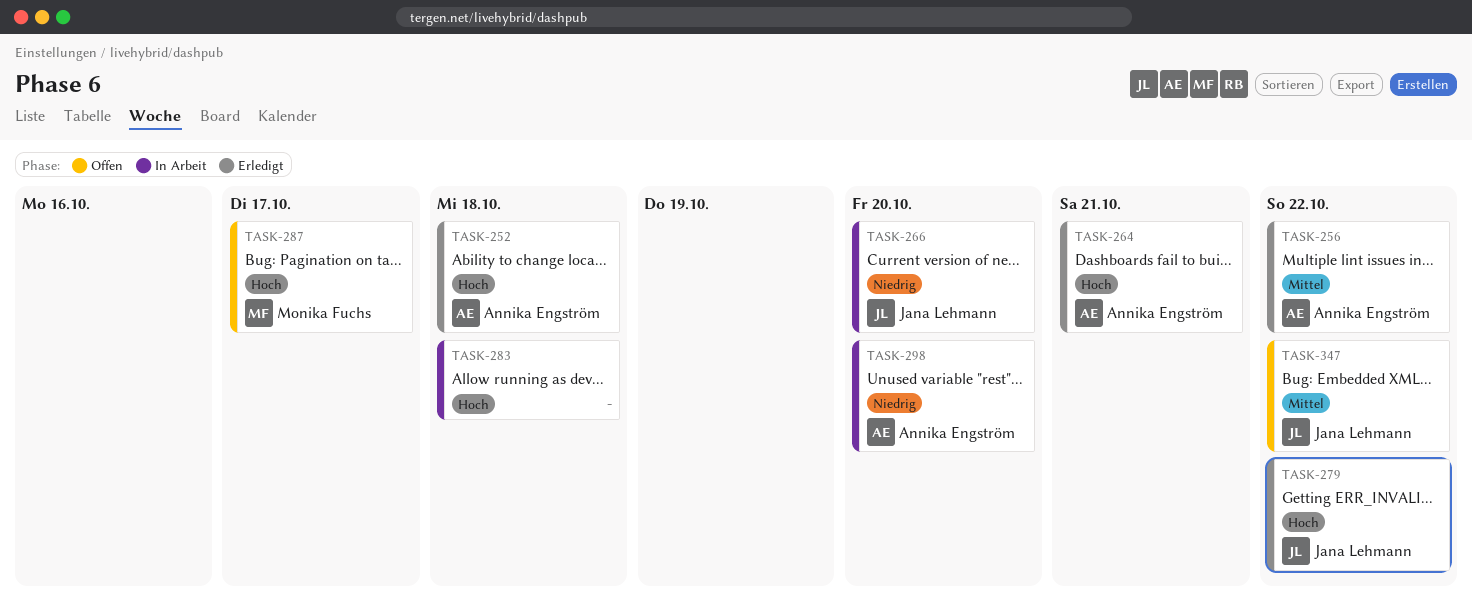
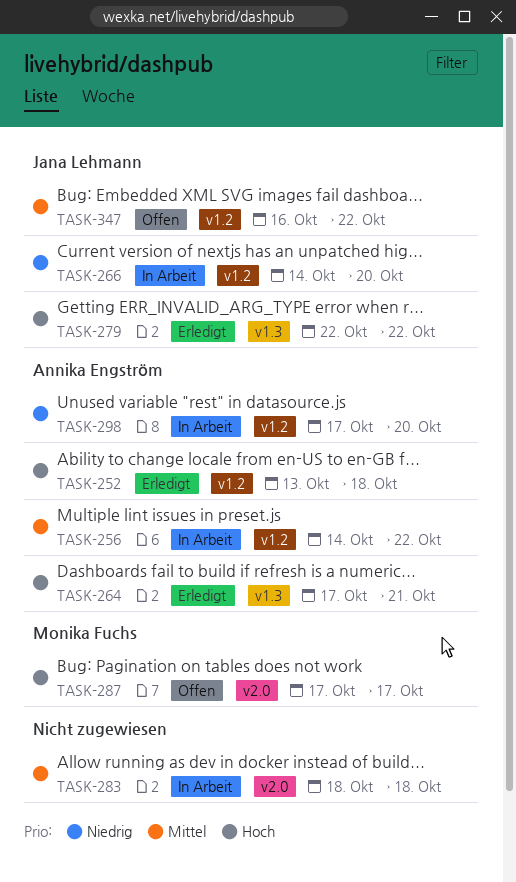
TASK-256, status: Erledigt -> In Arbeit
TASK-283, priority: Hoch -> Mittel

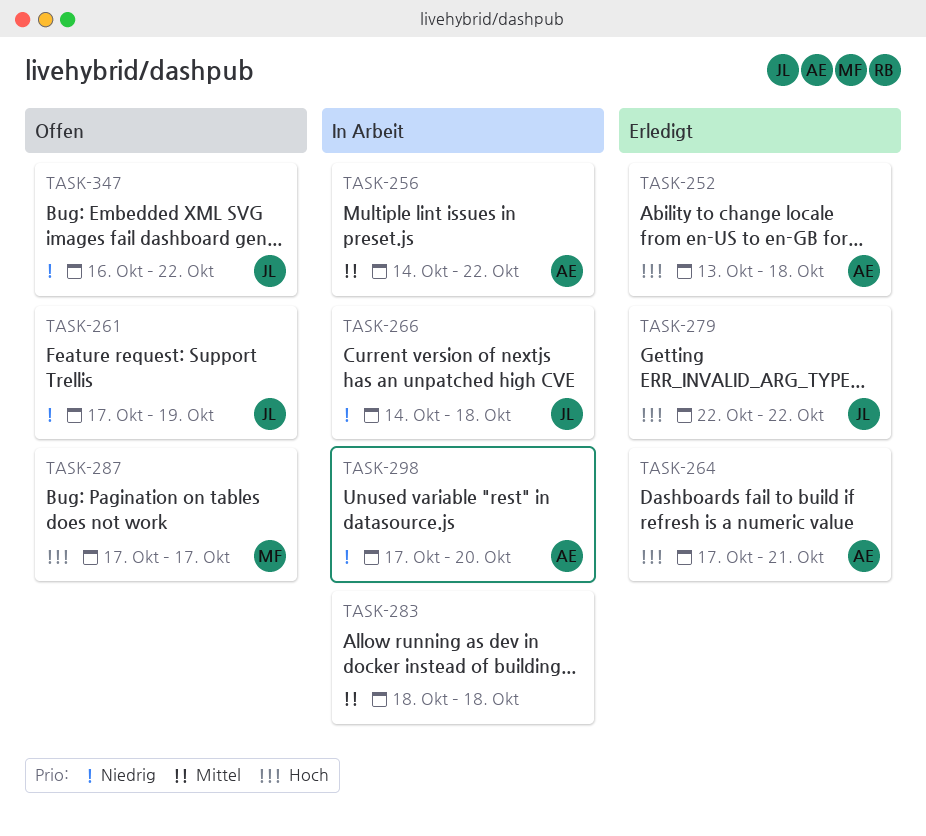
TASK-261: none -> present
TASK-266, due: Oct 20 -> Oct 18
TASK-347, priority: Mittel -> Niedrig

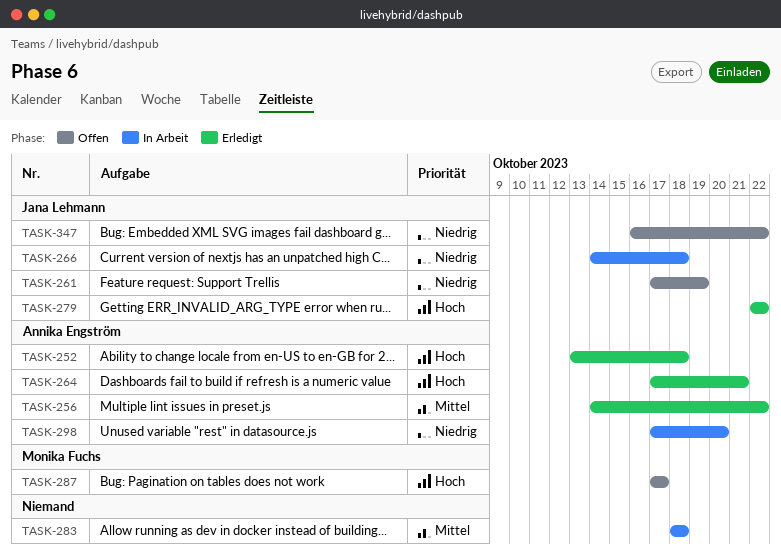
TASK-256, status: In Arbeit -> Erledigt

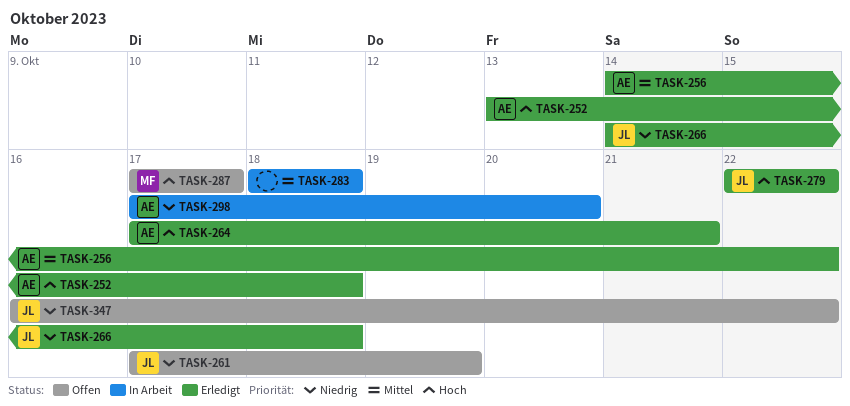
TASK-266, status: In Arbeit -> Erledigt

